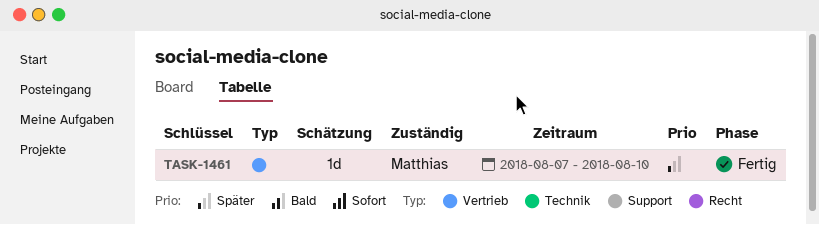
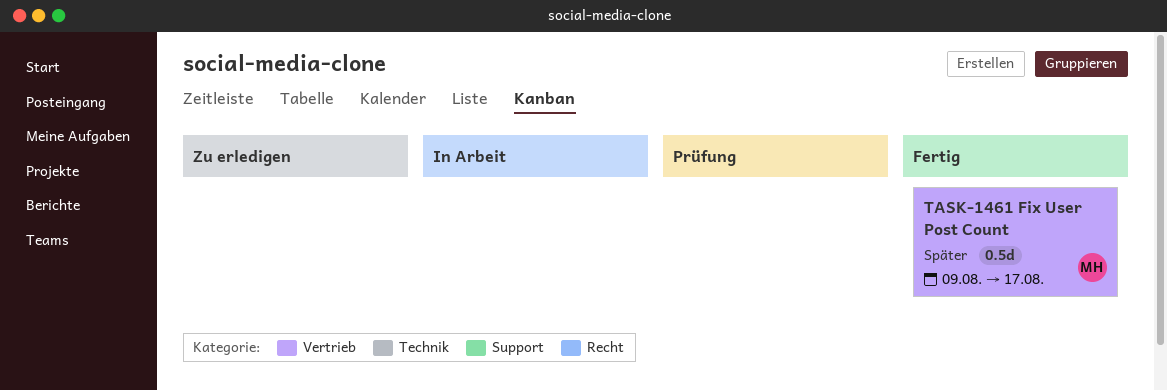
TASK-1461, estimate: 1d -> 0.5d
TASK-1461, start: Aug 7 -> Aug 9
TASK-1461, due: Aug 10 -> Aug 17

